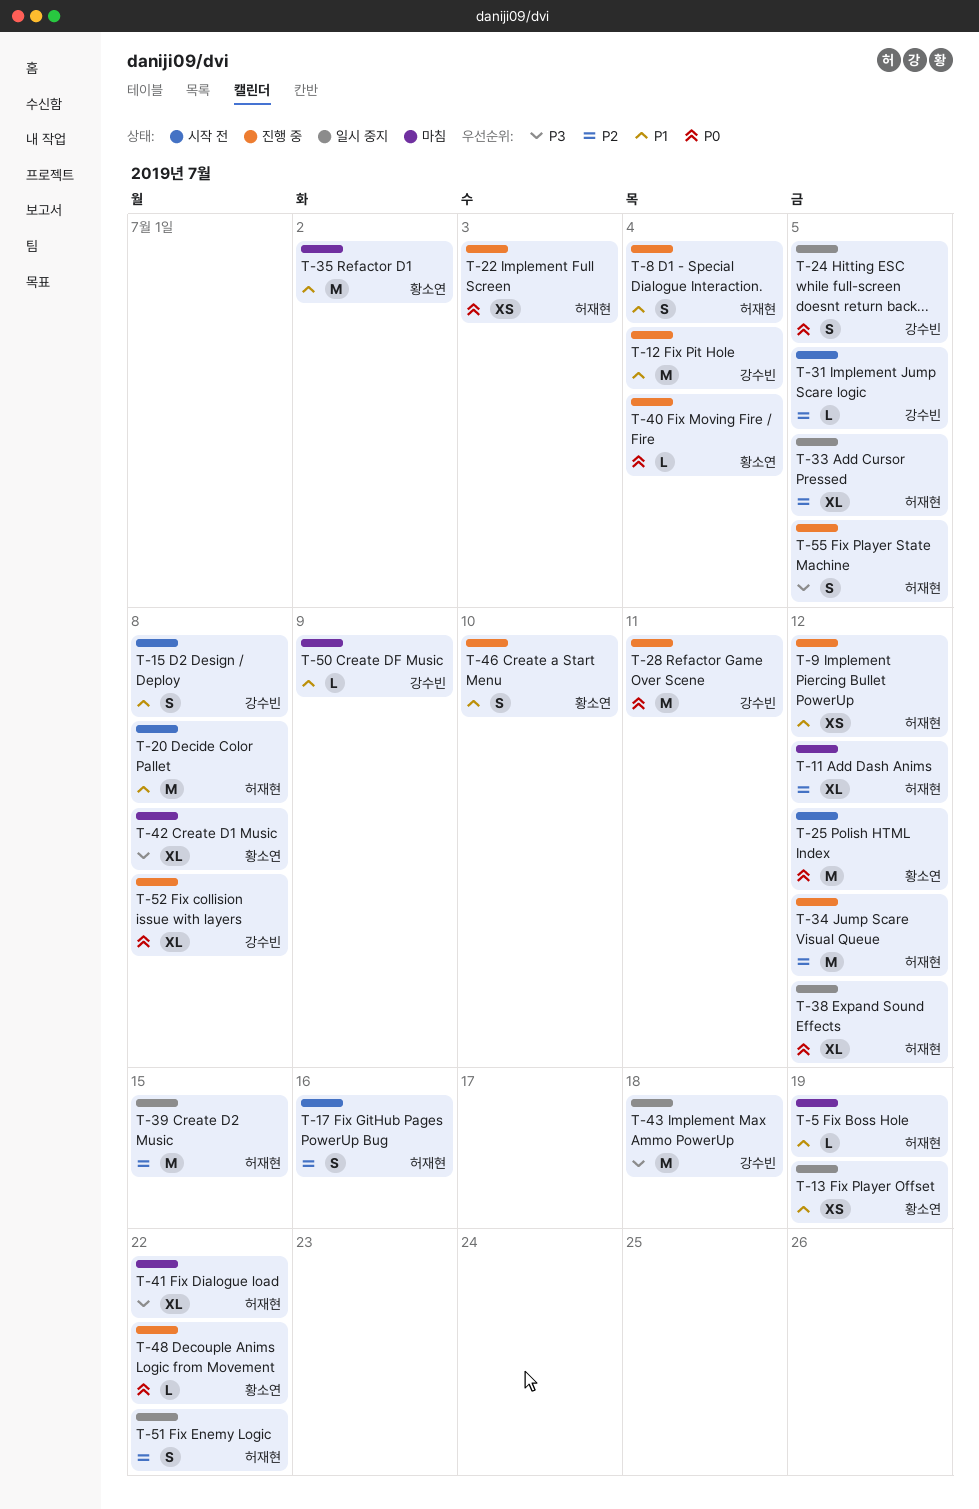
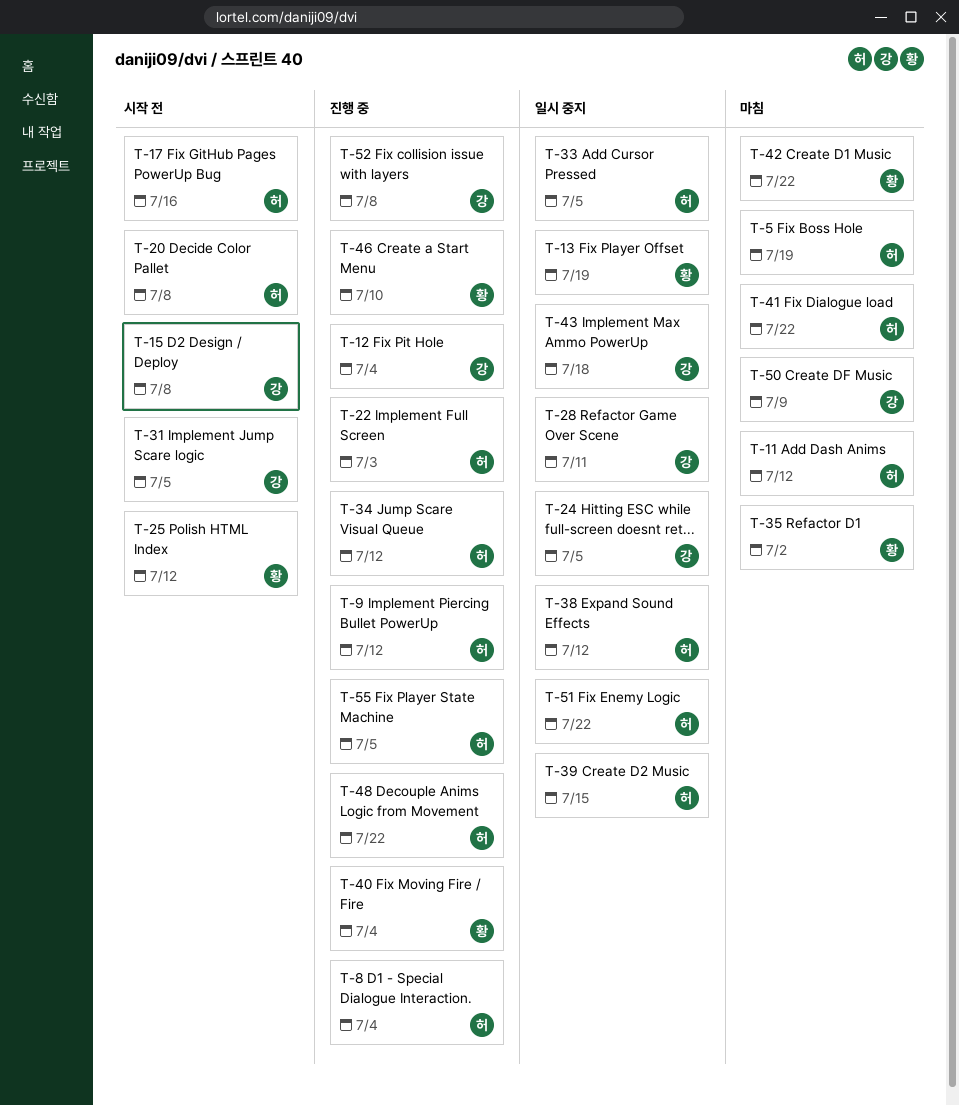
T-28, status: 진행 중 -> 일시 중지
T-42, due: Jul 8 -> Jul 22
T-48, owner: 황소연 -> 허재현

